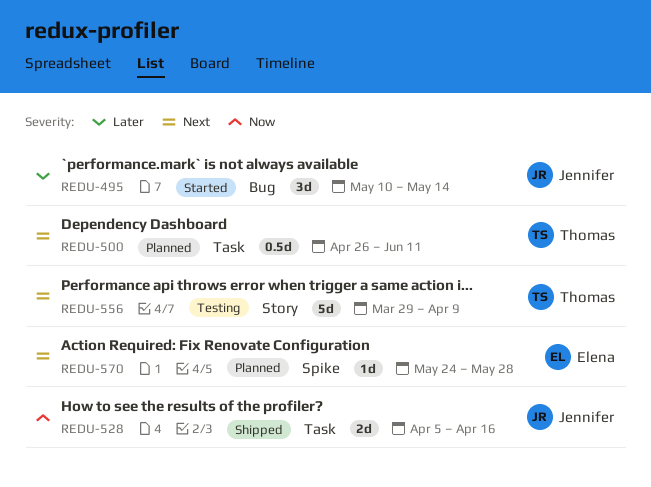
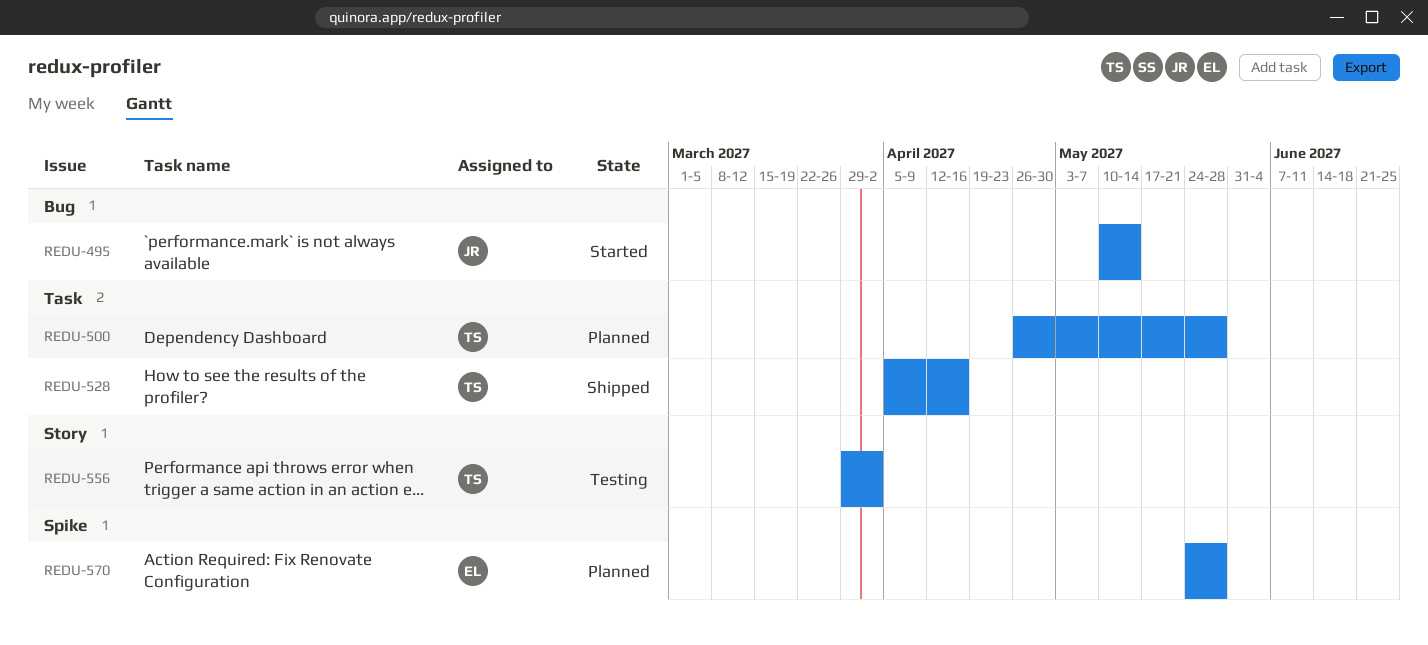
REDU-500, due: Jun 11 -> May 28
REDU-528, owner: Jennifer -> Thomas
REDU-556, due: Apr 9 -> Apr 2

